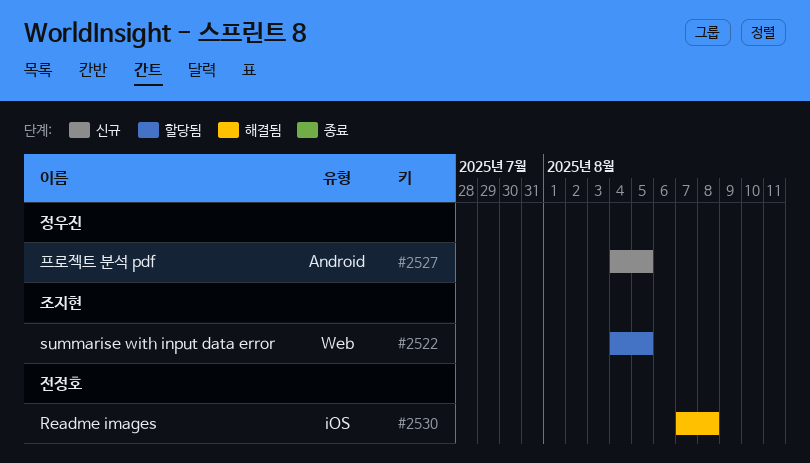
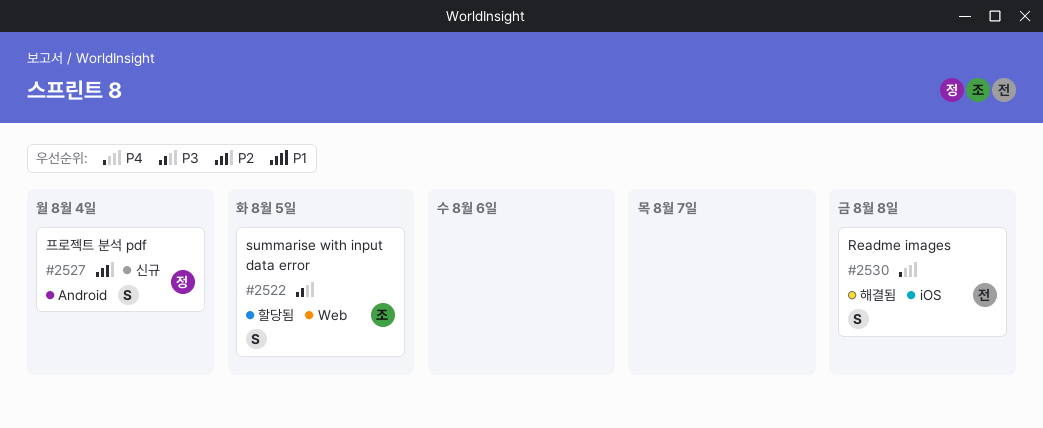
#2527, due: Aug 5 -> Aug 4

